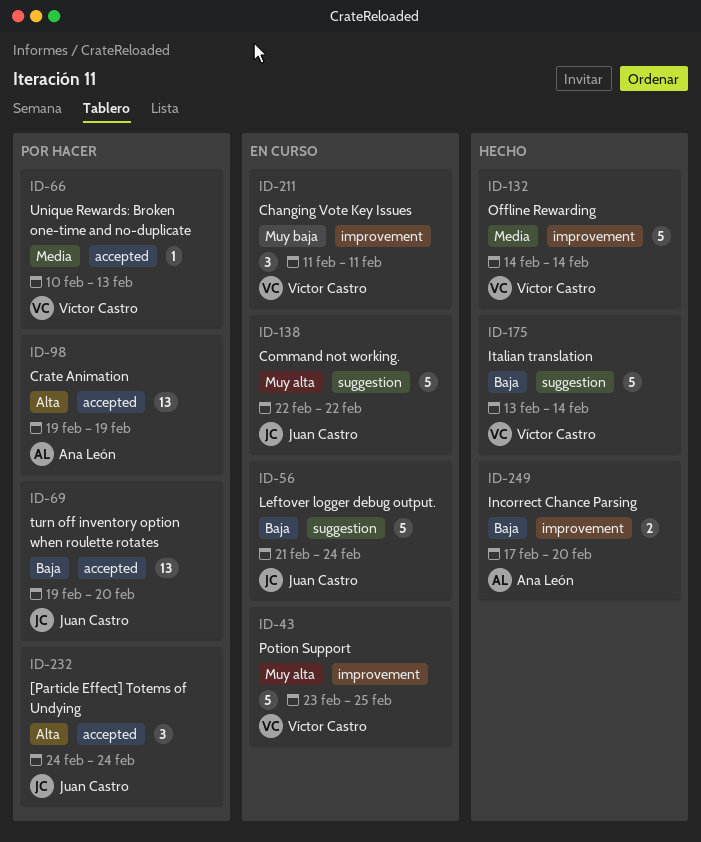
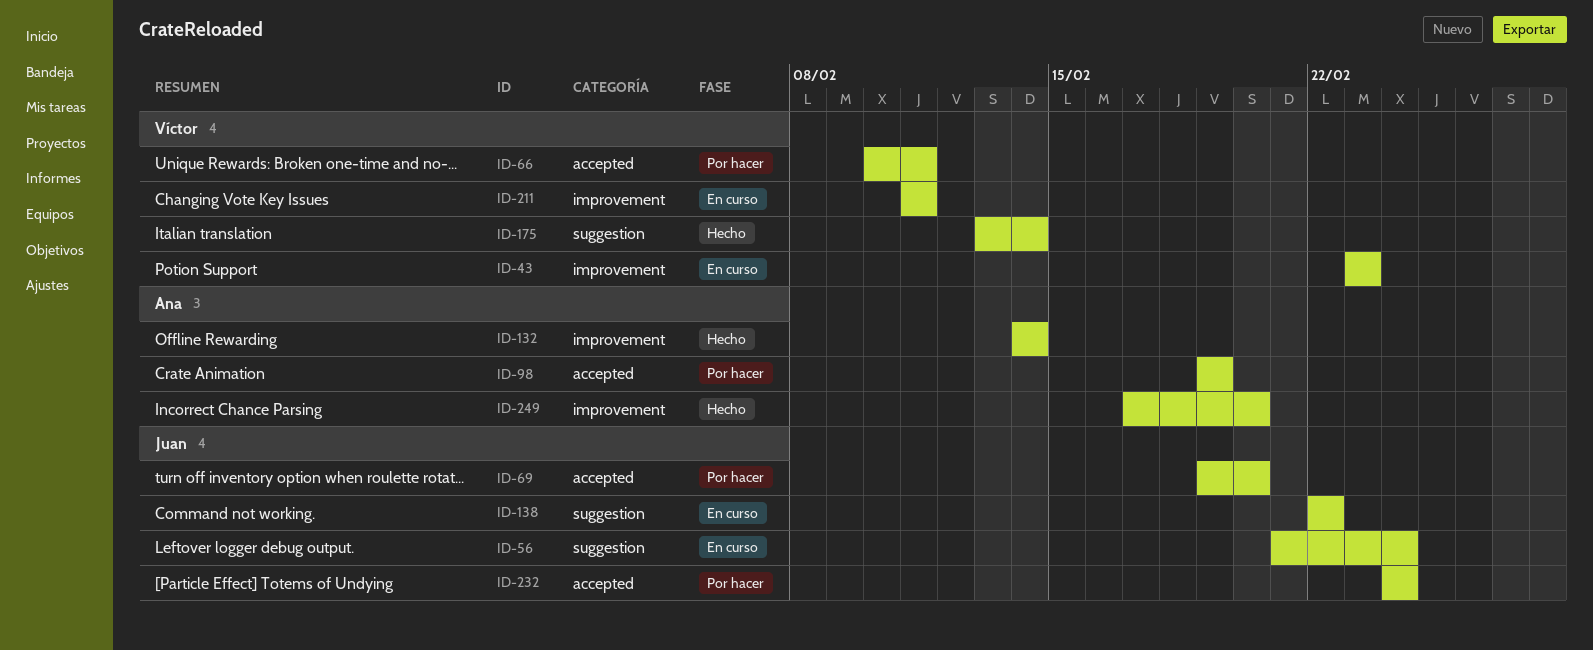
ID-43, due: Feb 25 -> Feb 23
ID-66, due: Feb 13 -> Feb 11
ID-132, owner: Víctor Castro -> Ana León

